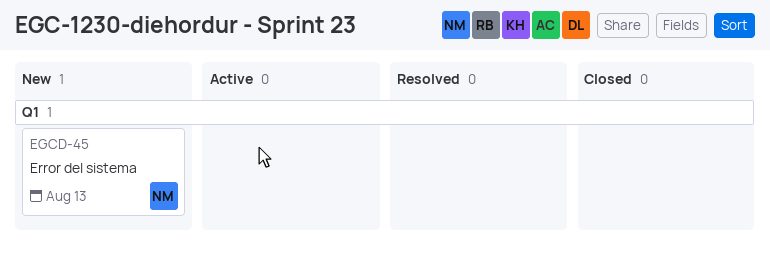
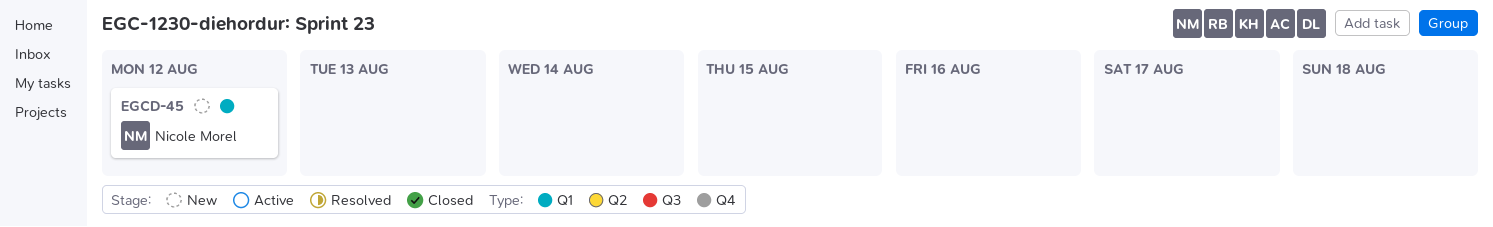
EGCD-45, due: Aug 13 -> Aug 12

